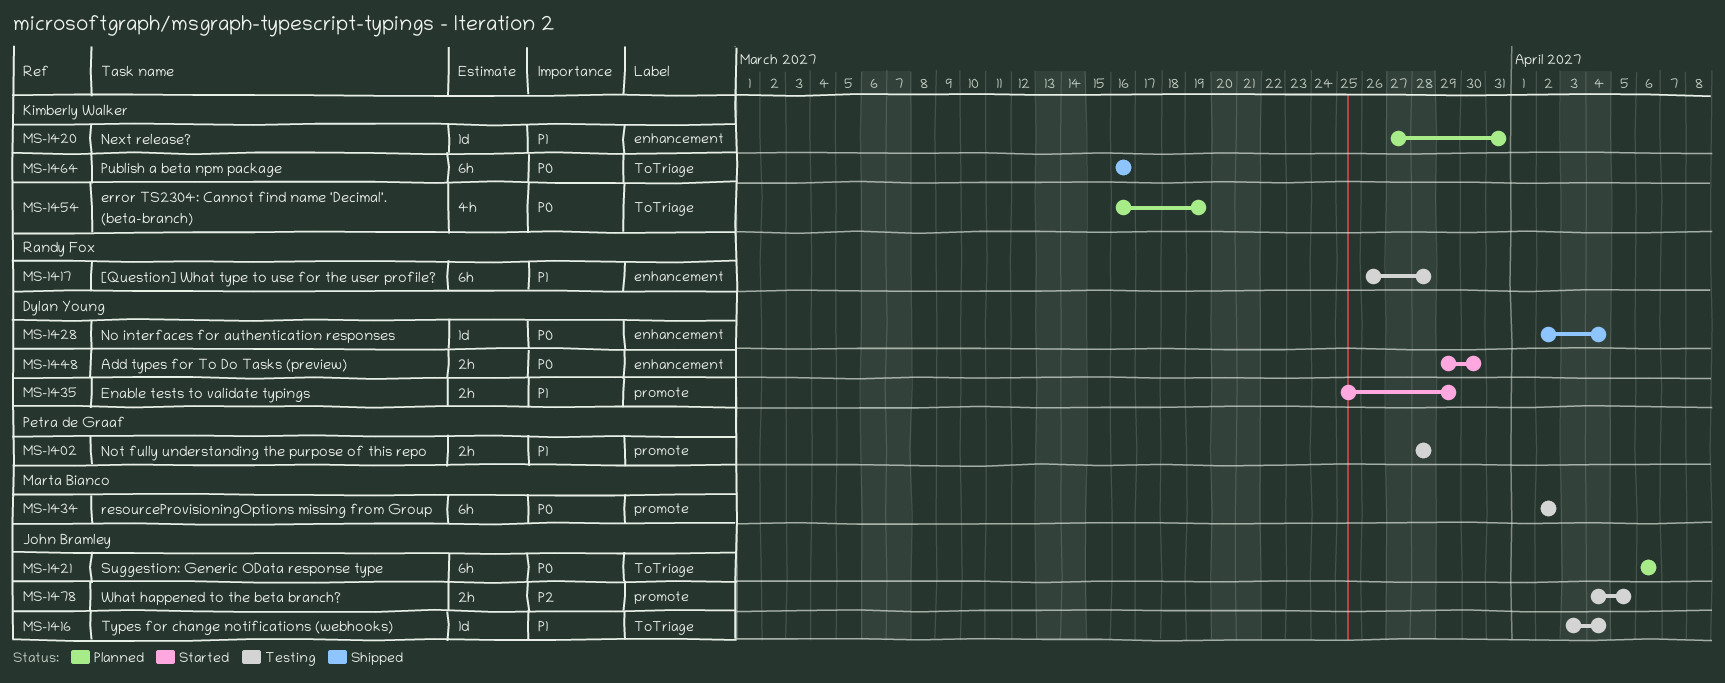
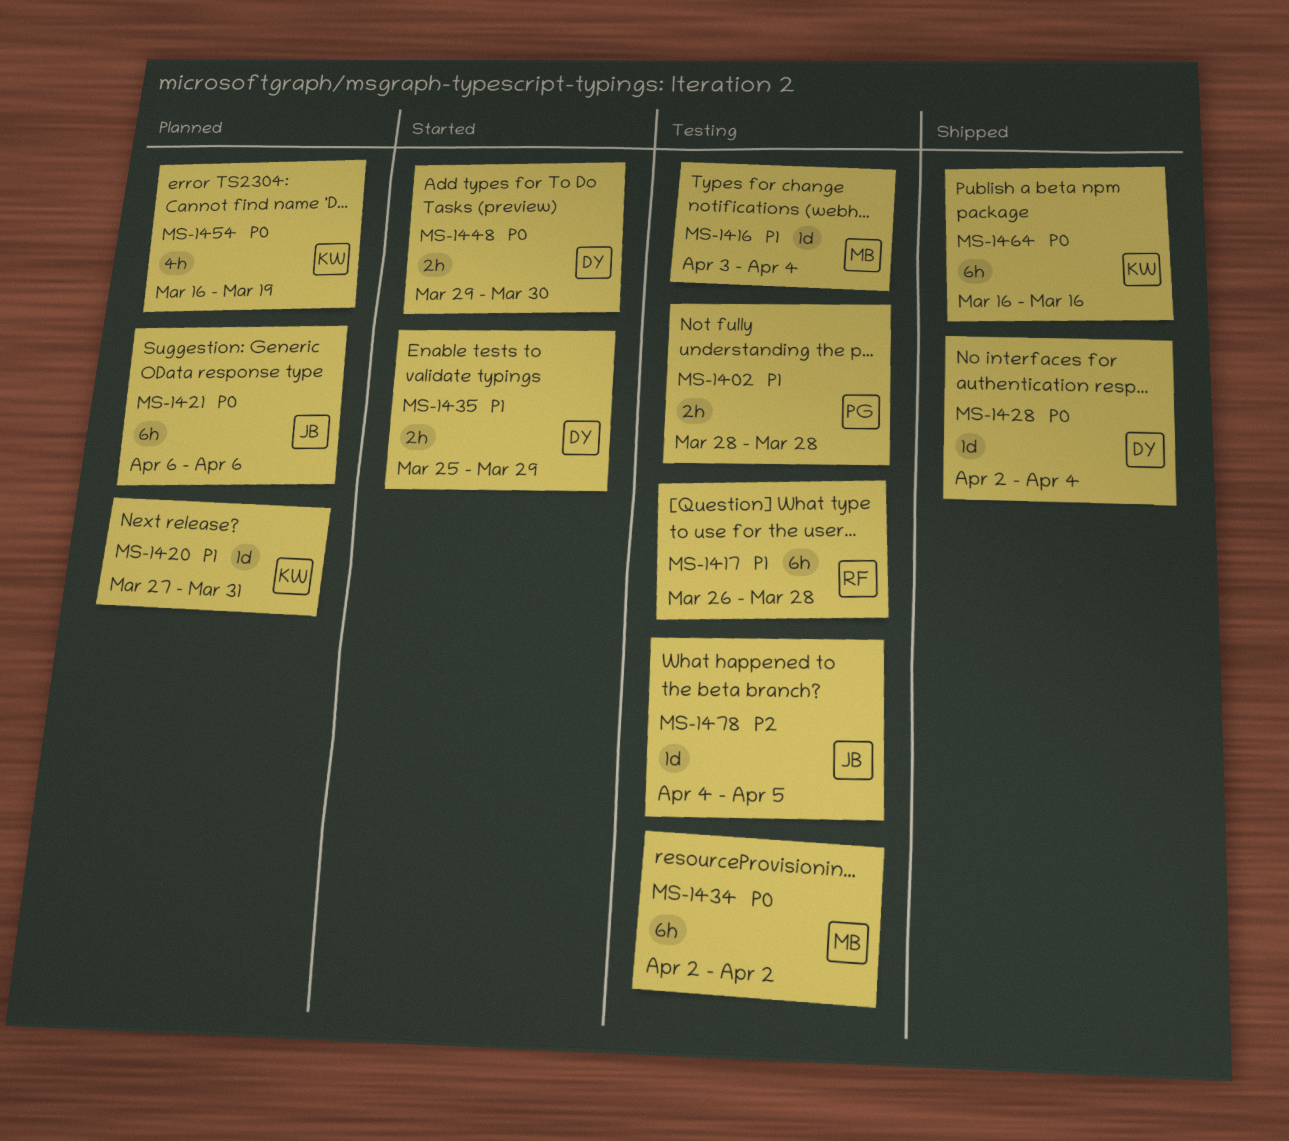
MS-1416, owner: John Bramley -> Marta Bianco
MS-1478, estimate: 2h -> 1d

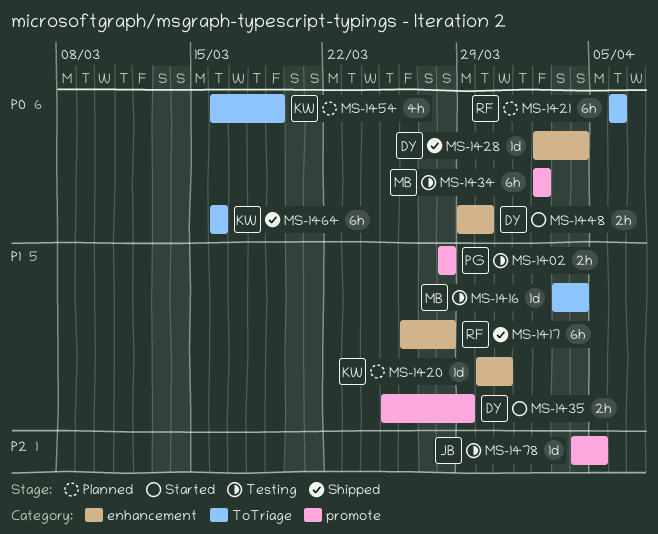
MS-1417, status: Testing -> Shipped
MS-1420, start: Mar 27 -> Mar 30
MS-1421, owner: JB -> RF

